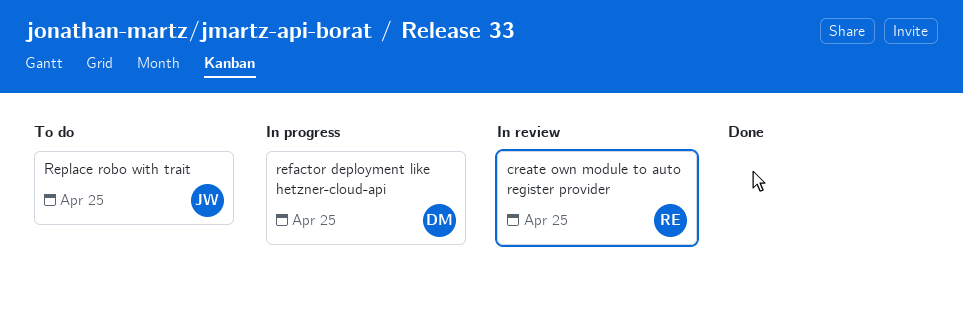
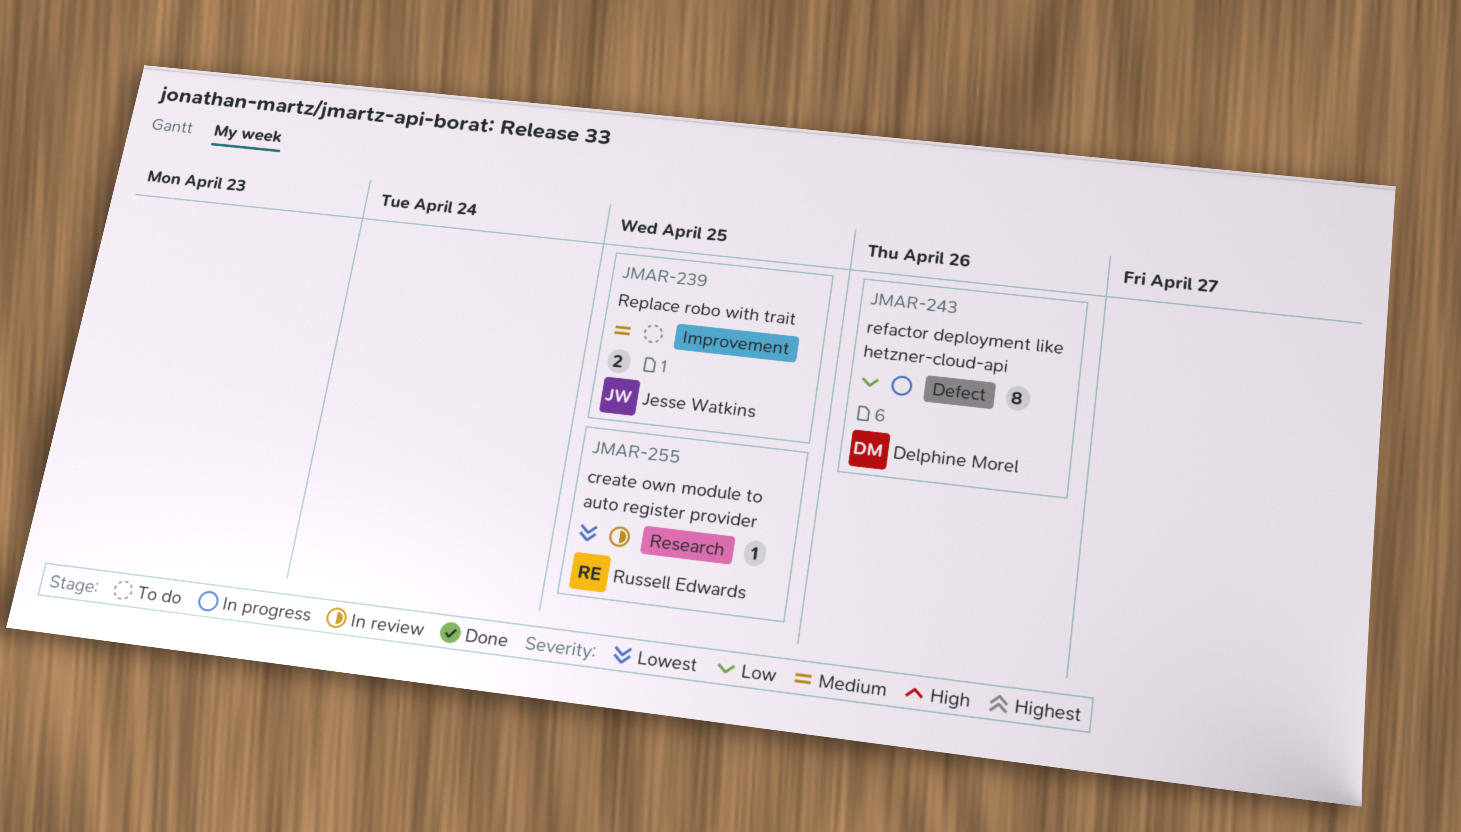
refactor deployment like hetzner-cloud-api, due: Apr 25 -> Apr 26

